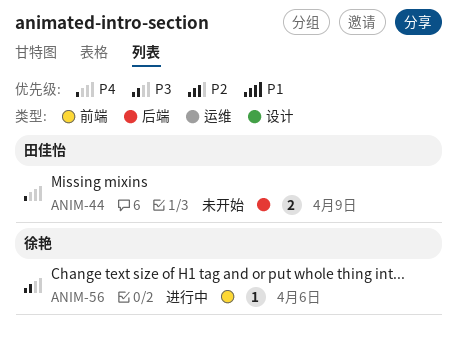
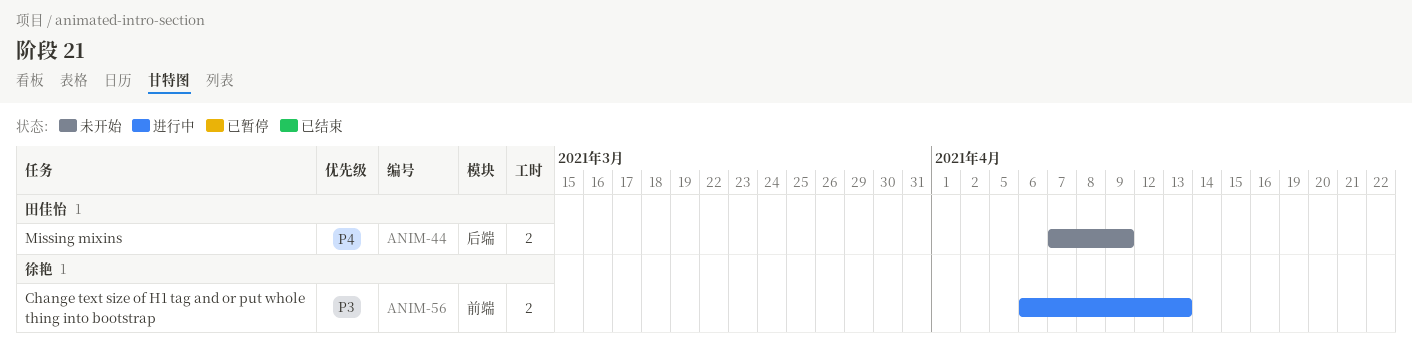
ANIM-56, estimate: 1 -> 2
ANIM-56, due: Apr 6 -> Apr 13

